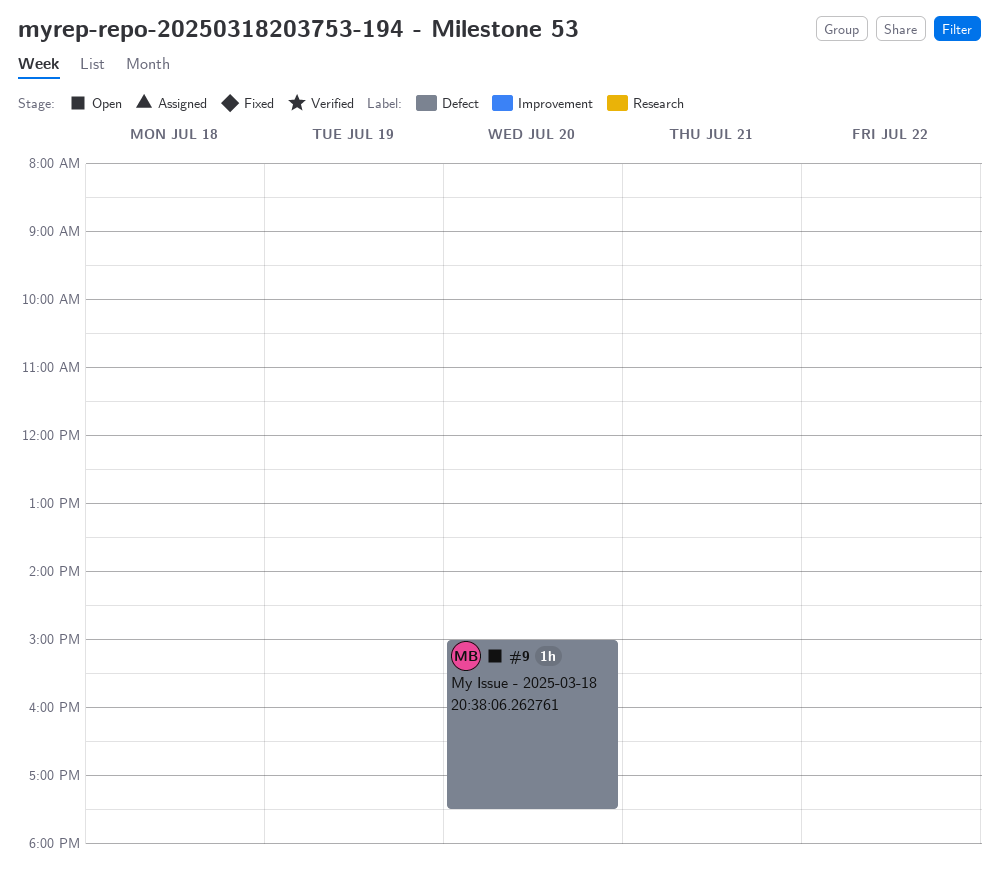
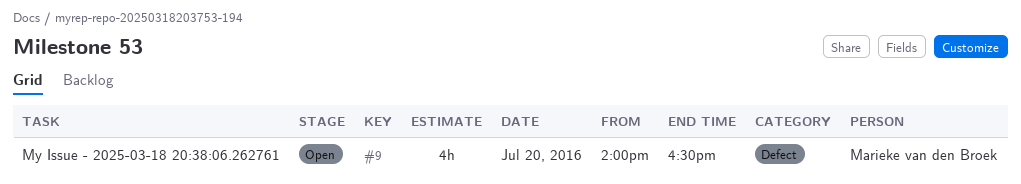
#9, estimate: 1h -> 4h
#9, begins: 15:00 -> 14:00
#9, ends: 17:30 -> 16:30

